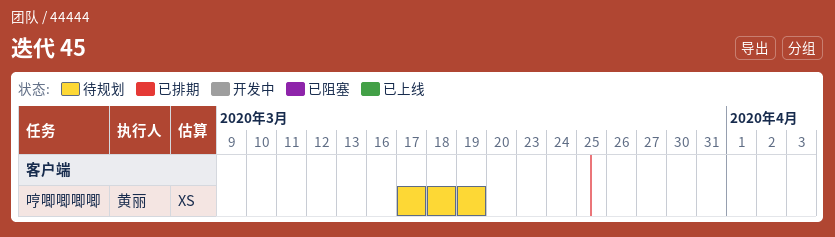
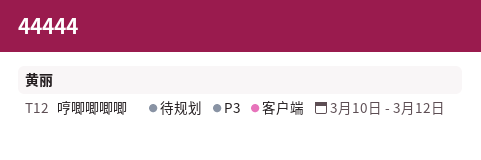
哼唧唧唧唧, start: Mar 17 -> Mar 10
哼唧唧唧唧, due: Mar 19 -> Mar 12

